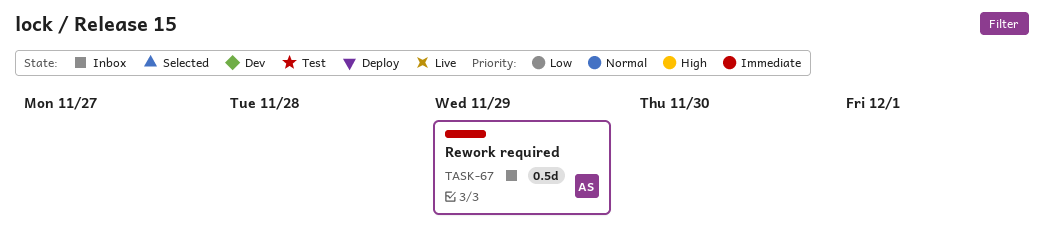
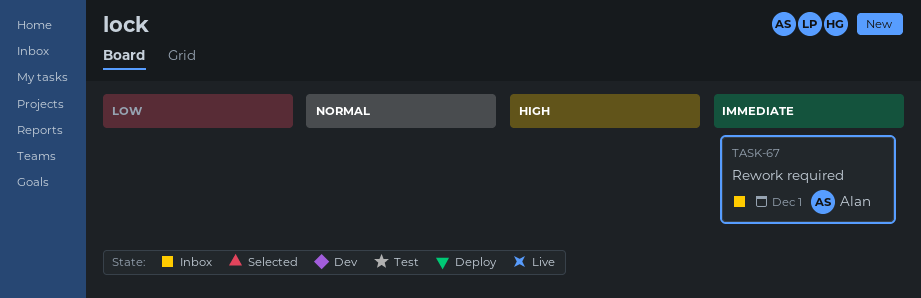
TASK-67, due: Nov 29 -> Dec 1

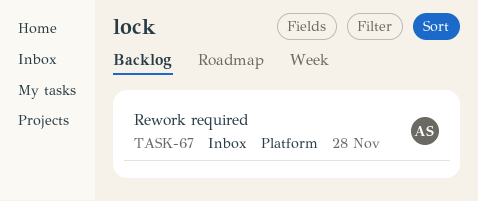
TASK-67, due: Dec 1 -> Nov 28

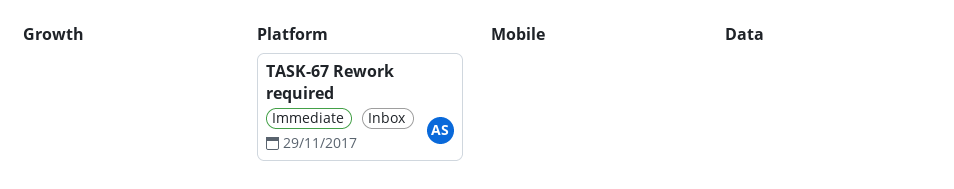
TASK-67, due: Nov 28 -> Nov 29

